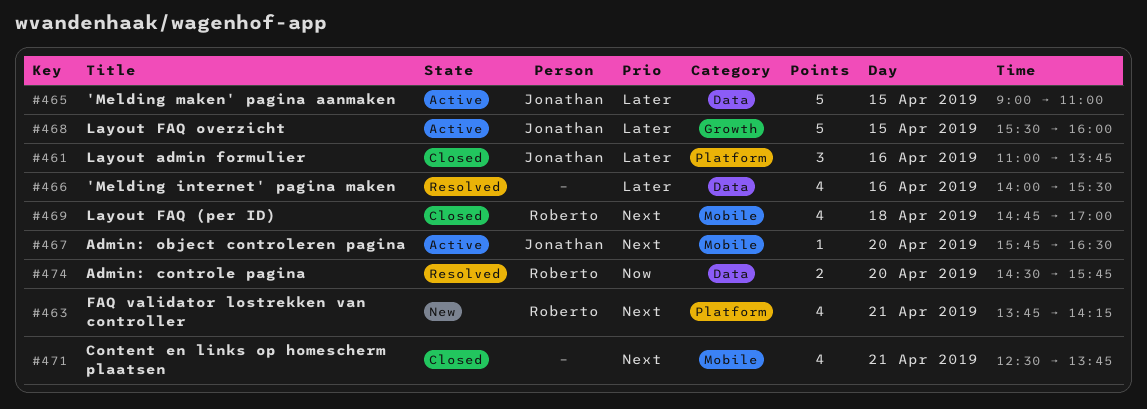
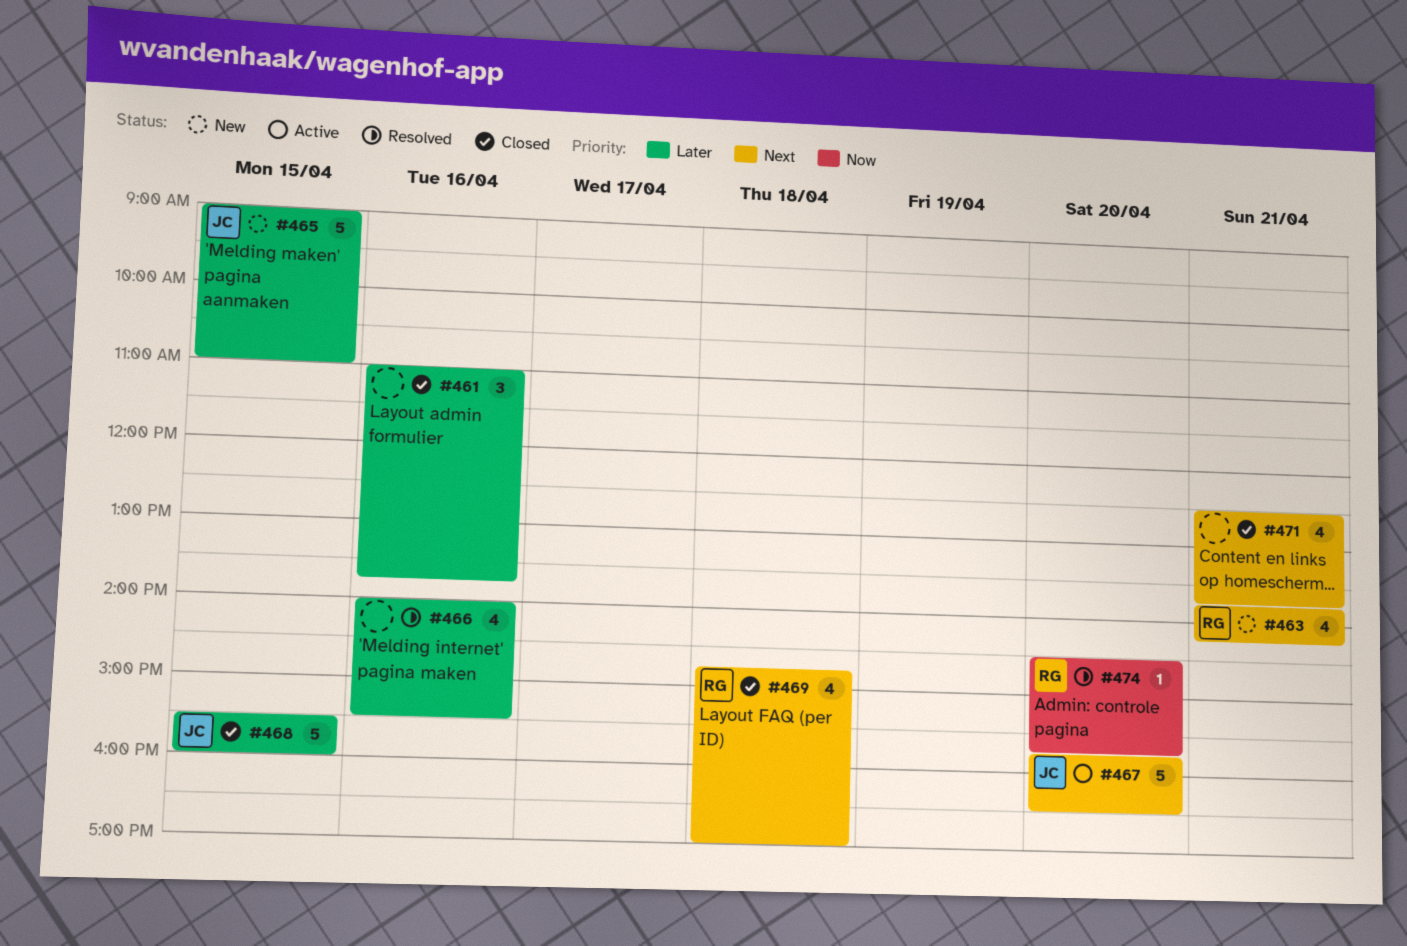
#461, owner: Jonathan -> none
#465, status: Active -> New
#467, estimate: 1 -> 5
#468, status: Active -> Closed
#474, estimate: 2 -> 1

